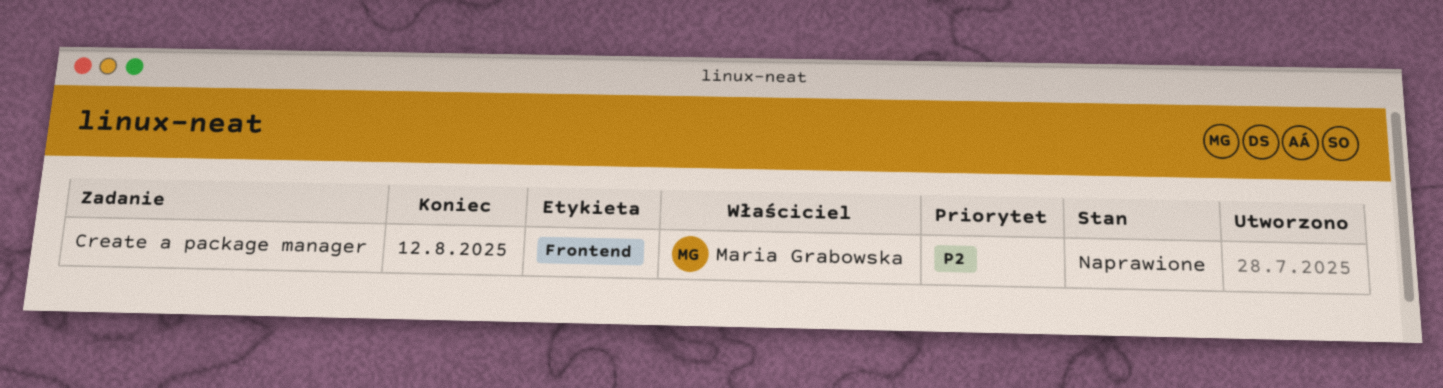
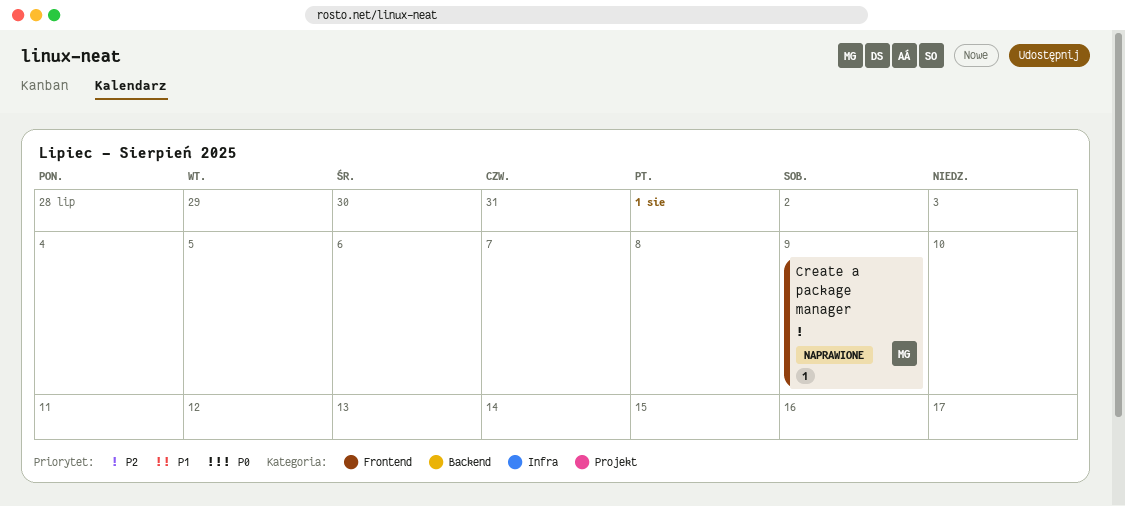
Create a package manager, due: Aug 12 -> Aug 9

